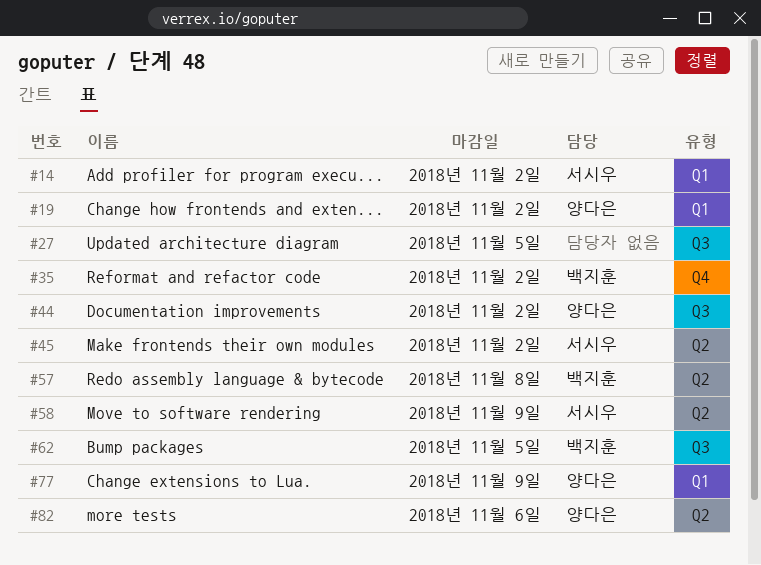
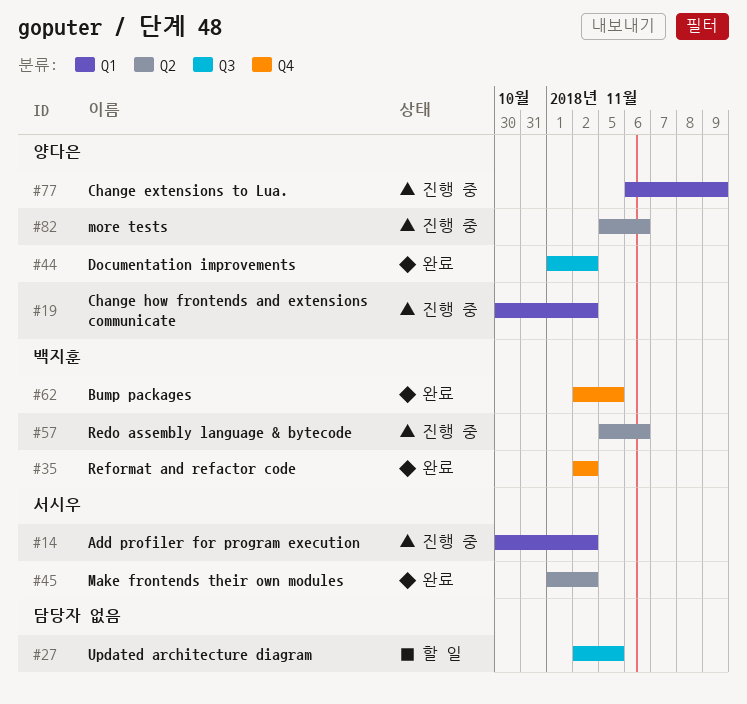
#57, due: Nov 8 -> Nov 6
#58: present -> none
#62, label: Q3 -> Q4

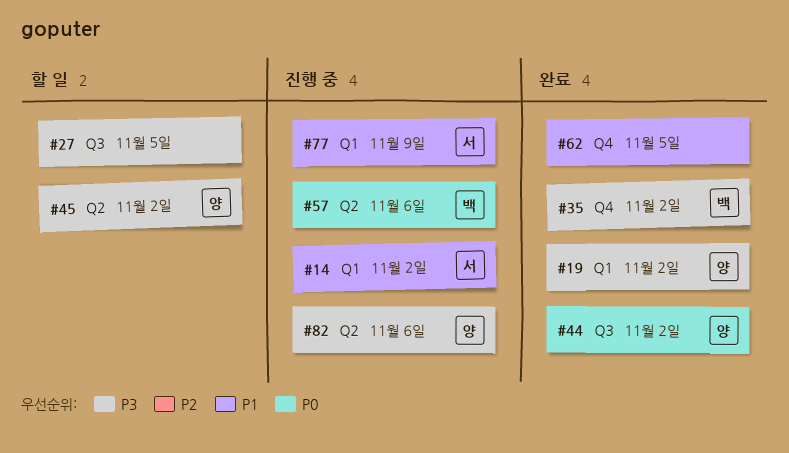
#19, status: 진행 중 -> 완료
#45, status: 완료 -> 할 일
#45, owner: 서시우 -> 양다은
#62, owner: 백지훈 -> none
#77, owner: 양다은 -> 서시우

